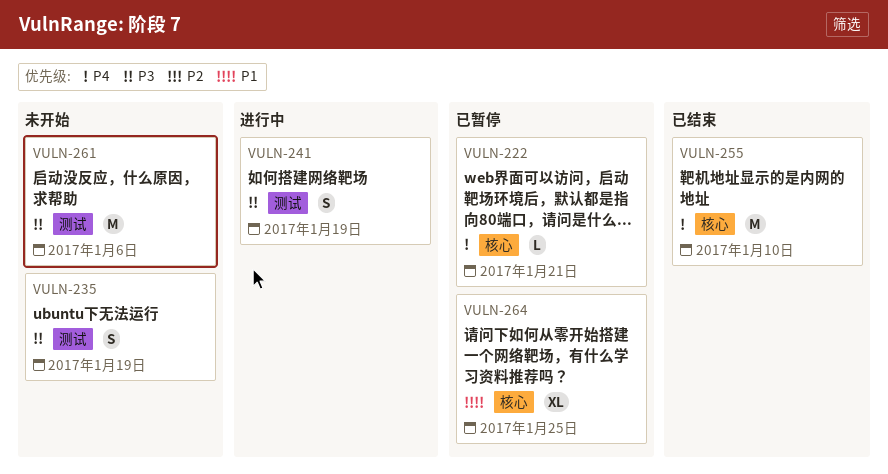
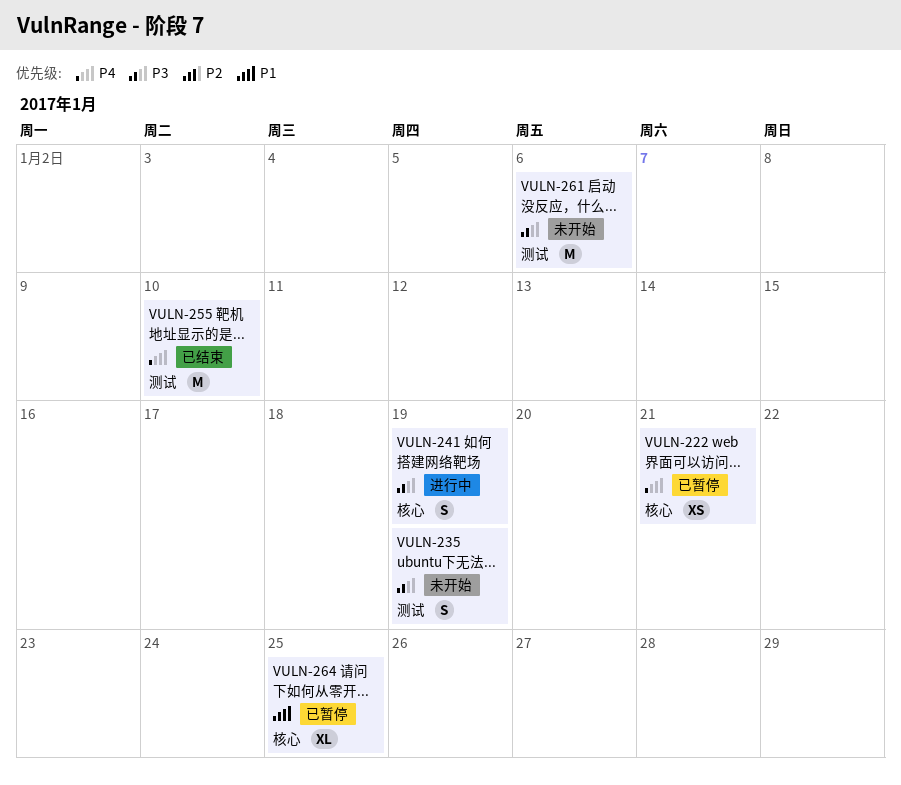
VULN-222, estimate: L -> XS
VULN-241, label: 测试 -> 核心
VULN-255, label: 核心 -> 测试

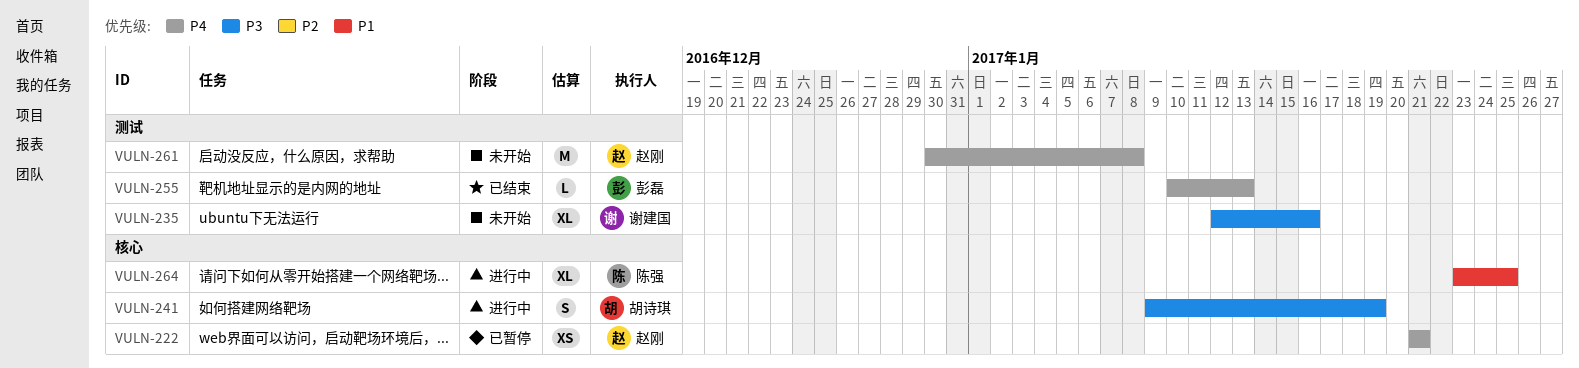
VULN-235, estimate: S -> XL
VULN-235, due: Jan 19 -> Jan 16
VULN-255, estimate: M -> L
VULN-255, due: Jan 10 -> Jan 13
VULN-261, priority: P3 -> P4
VULN-261, due: Jan 6 -> Jan 8
VULN-264, status: 已暂停 -> 进行中

